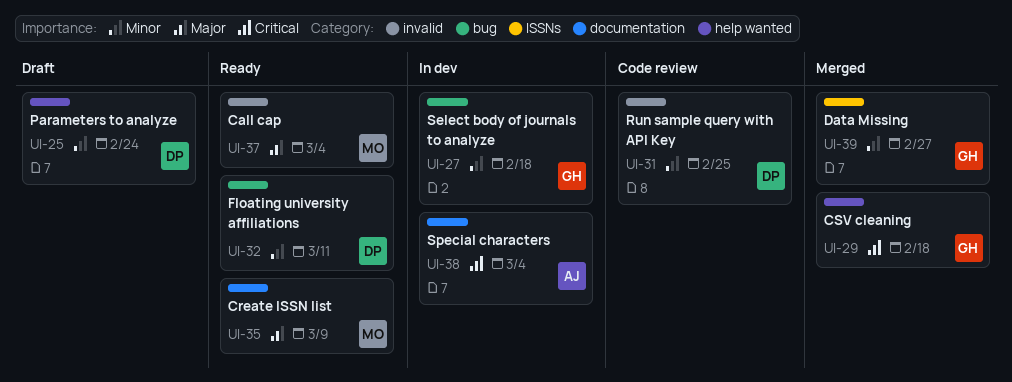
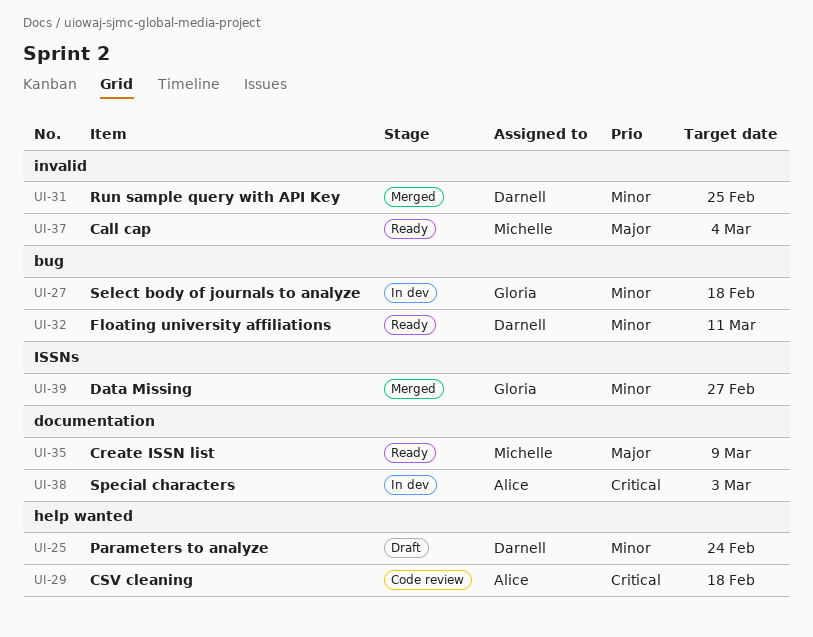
UI-29, status: Merged -> Code review
UI-29, owner: Gloria -> Alice
UI-31, status: Code review -> Merged
UI-38, due: Mar 4 -> Mar 3

